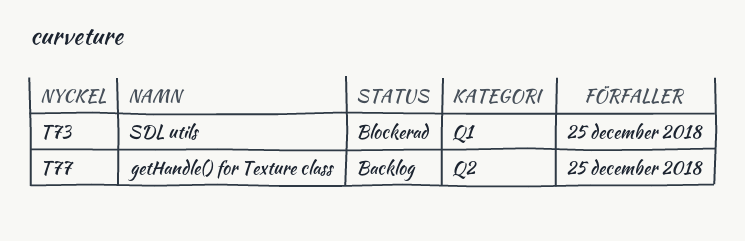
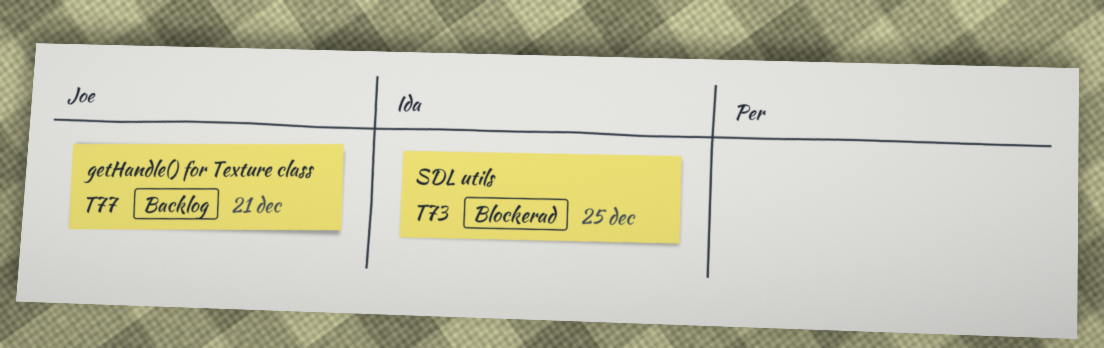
T77, due: Dec 25 -> Dec 21

